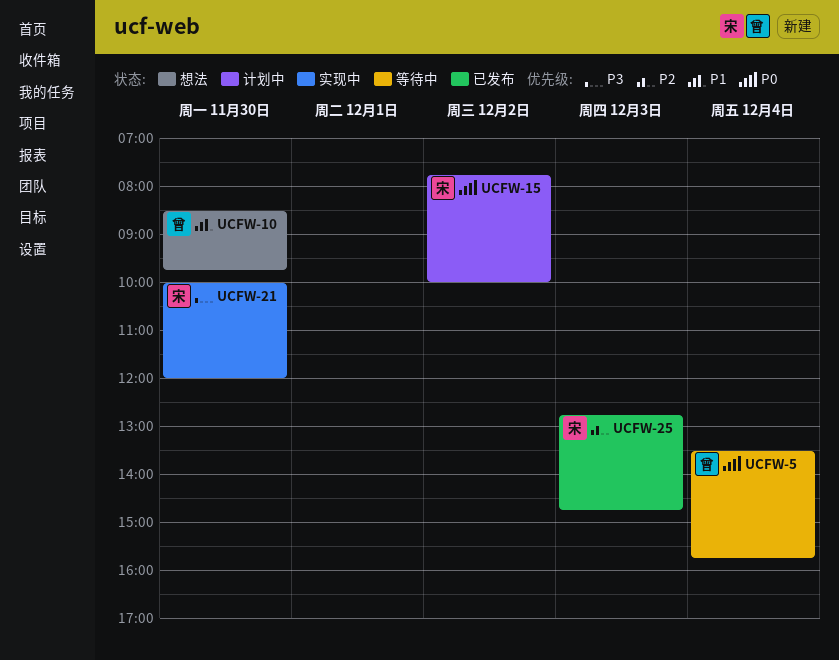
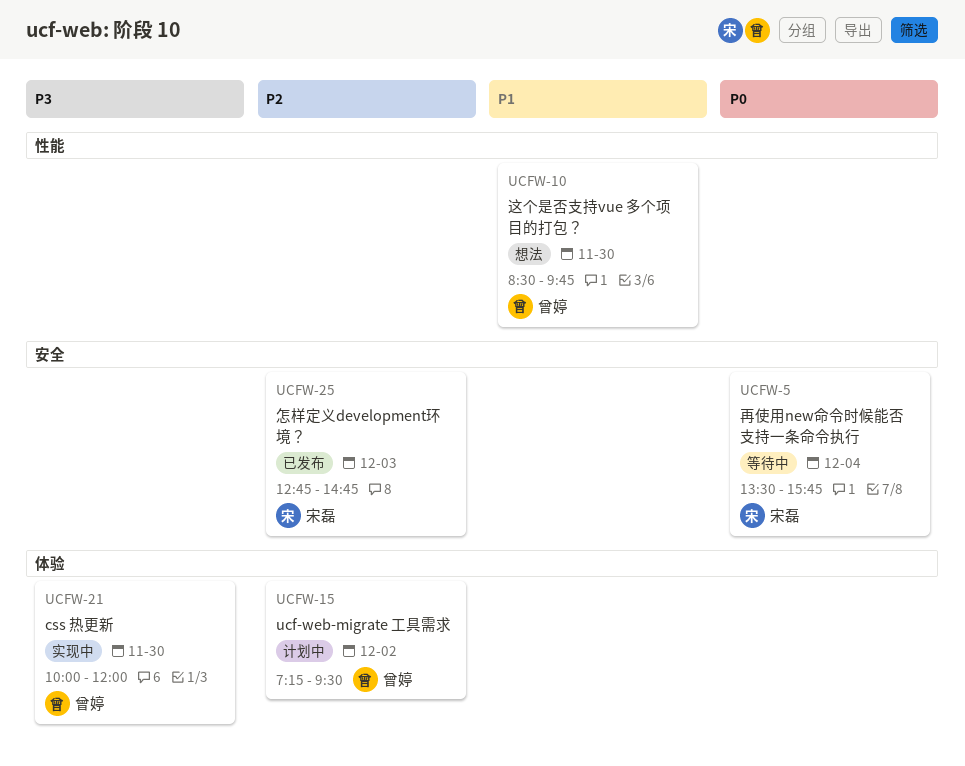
UCFW-5, owner: 曾婷 -> 宋磊
UCFW-15, owner: 宋磊 -> 曾婷
UCFW-15, priority: P0 -> P2
UCFW-15, begins: 07:45 -> 07:15
UCFW-15, ends: 10:00 -> 09:30
UCFW-21, owner: 宋磊 -> 曾婷

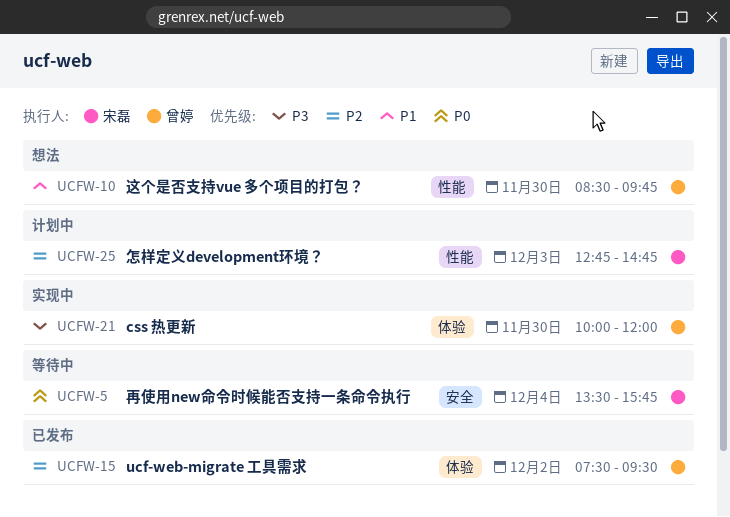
UCFW-15, status: 计划中 -> 已发布
UCFW-15, begins: 07:15 -> 07:30
UCFW-25, status: 已发布 -> 计划中
UCFW-25, label: 安全 -> 性能

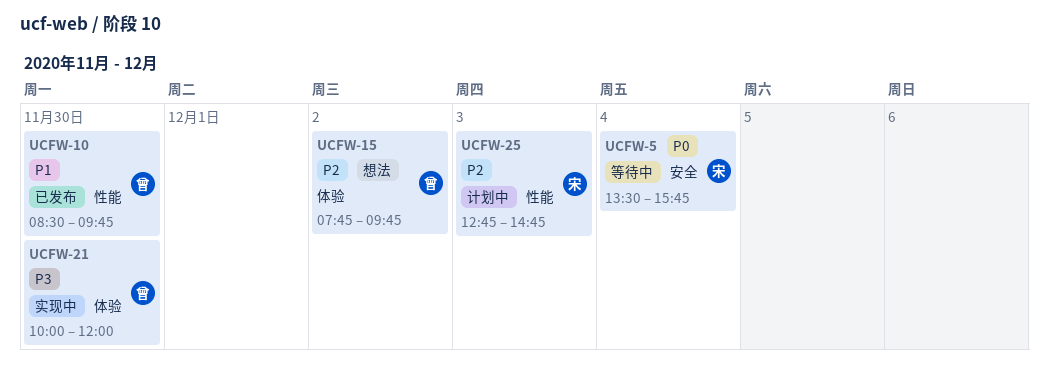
UCFW-10, status: 想法 -> 已发布
UCFW-15, status: 已发布 -> 想法
UCFW-15, begins: 07:30 -> 07:45
UCFW-15, ends: 09:30 -> 09:45

